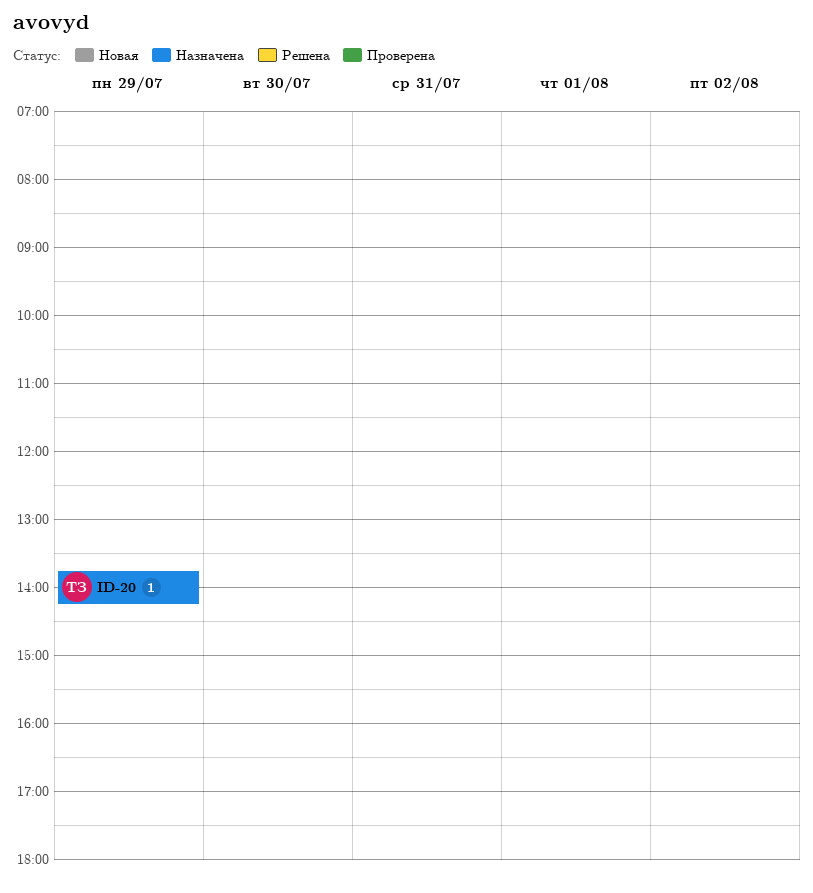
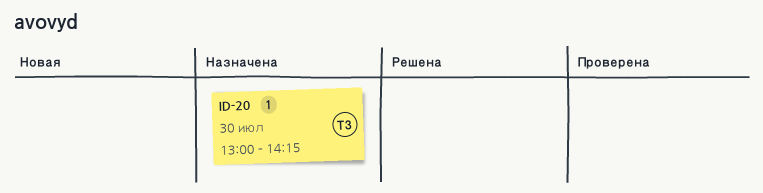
ID-20, day: Jul 29 -> Jul 30
ID-20, begins: 13:45 -> 13:00

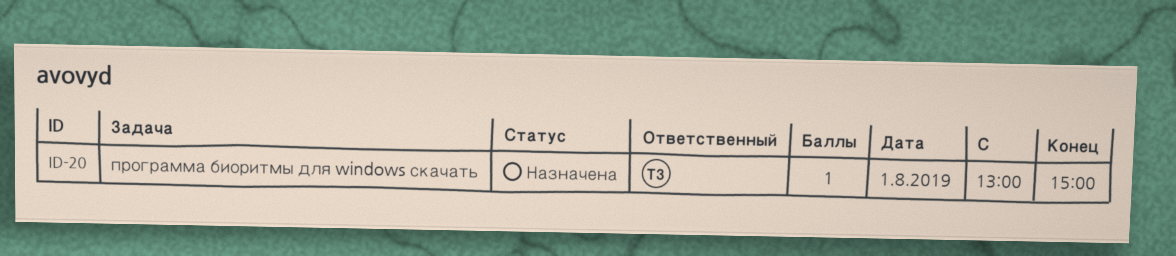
ID-20, day: Jul 30 -> Aug 1
ID-20, ends: 14:15 -> 15:00

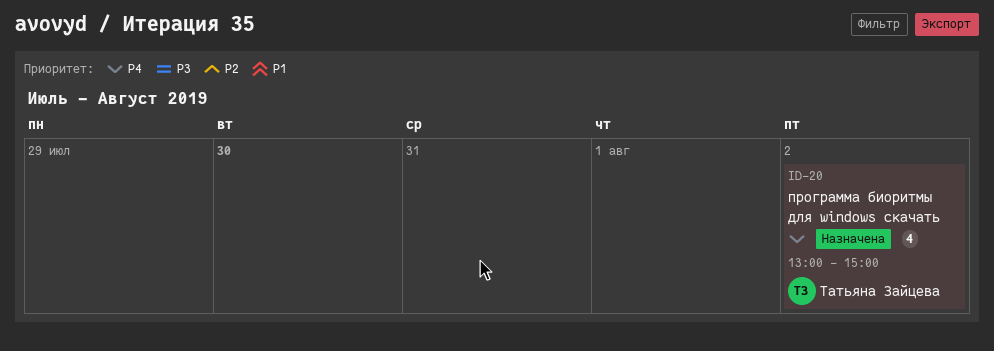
ID-20, estimate: 1 -> 4
ID-20, day: Aug 1 -> Aug 2

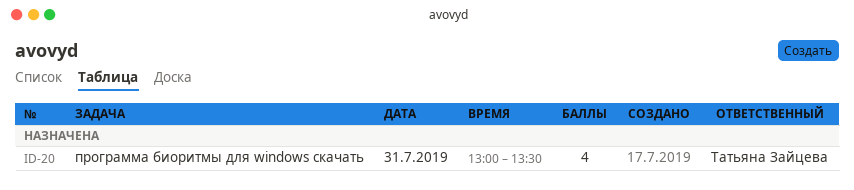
ID-20, day: Aug 2 -> Jul 31
ID-20, ends: 15:00 -> 13:30

